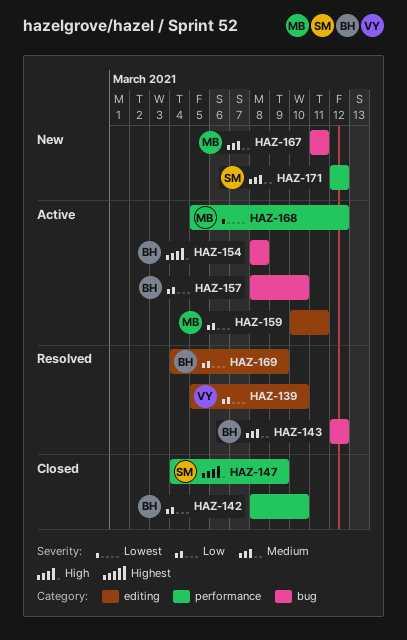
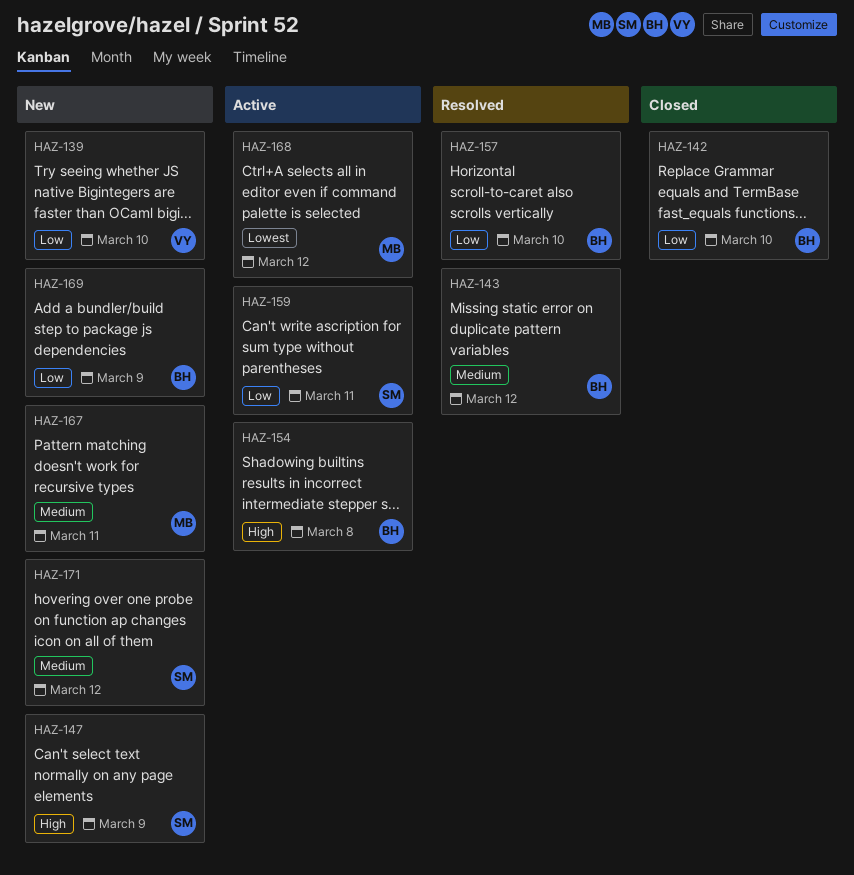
HAZ-139, status: Resolved -> New
HAZ-147, status: Closed -> New
HAZ-157, status: Active -> Resolved
HAZ-159, owner: MB -> SM
HAZ-169, status: Resolved -> New

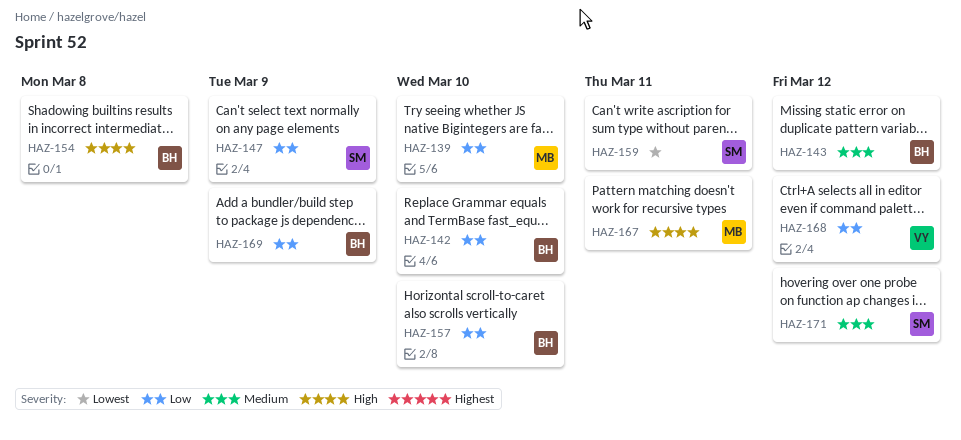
HAZ-139, owner: VY -> MB
HAZ-147, priority: High -> Low
HAZ-159, priority: Low -> Lowest
HAZ-167, priority: Medium -> High
HAZ-168, owner: MB -> VY
HAZ-168, priority: Lowest -> Low

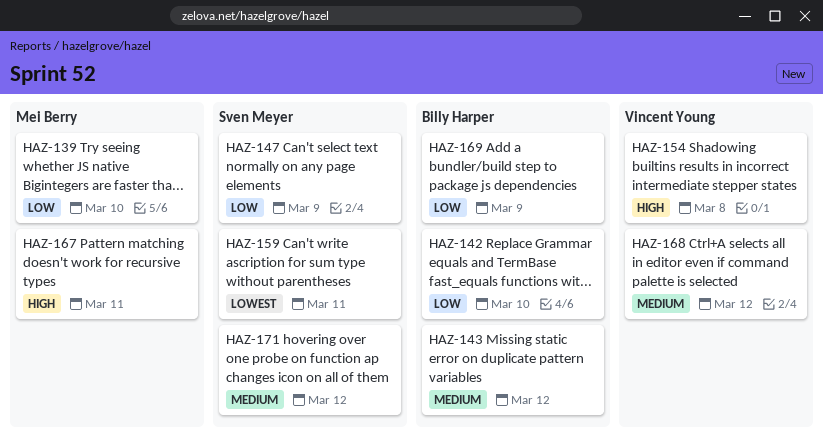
HAZ-154, owner: Billy Harper -> Vincent Young
HAZ-157: present -> none
HAZ-168, priority: Low -> Medium

